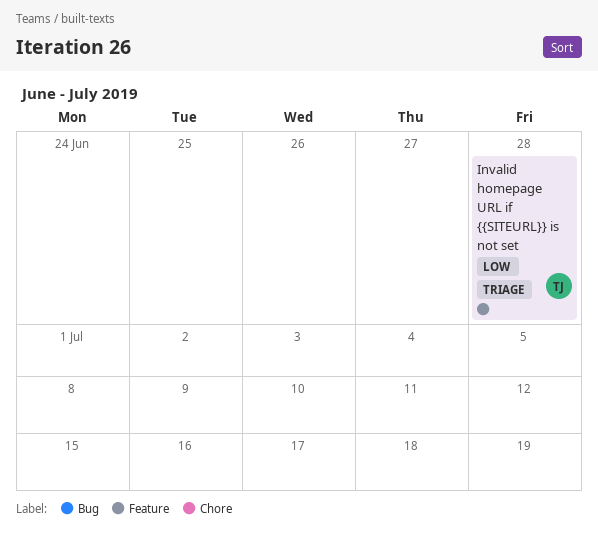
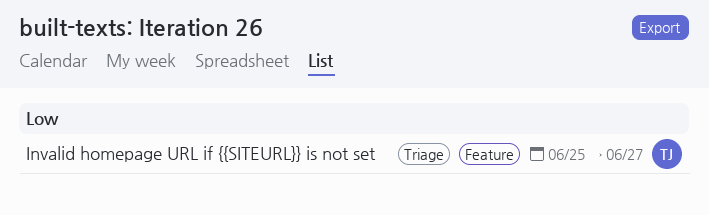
Invalid homepage URL if {{SITEURL}} is not set, due: Jun 28 -> Jun 27

